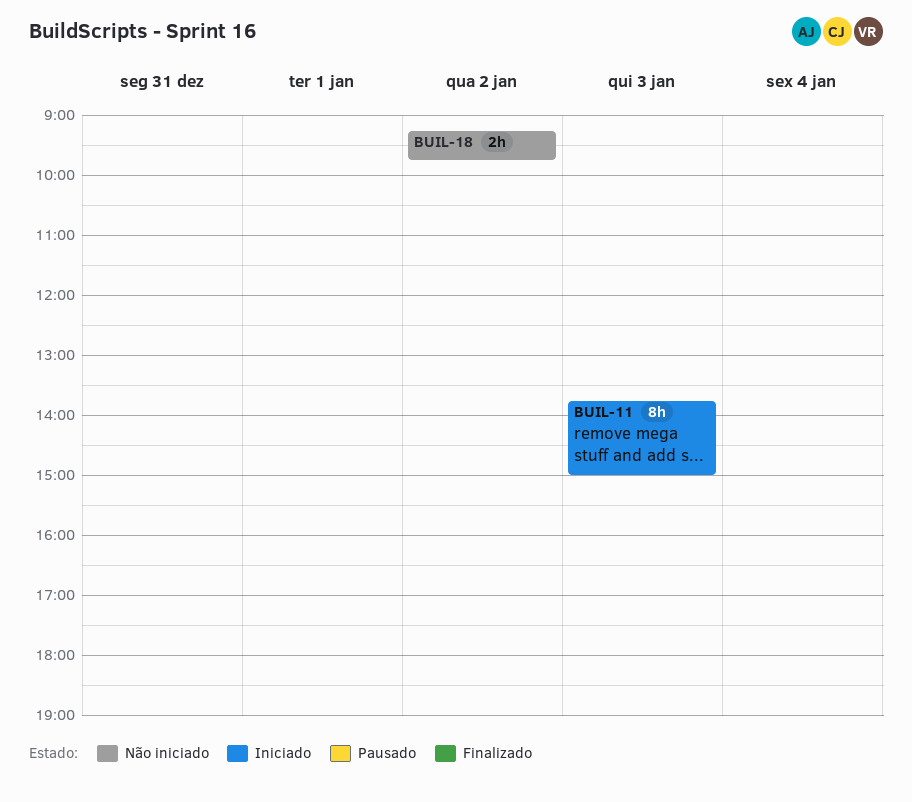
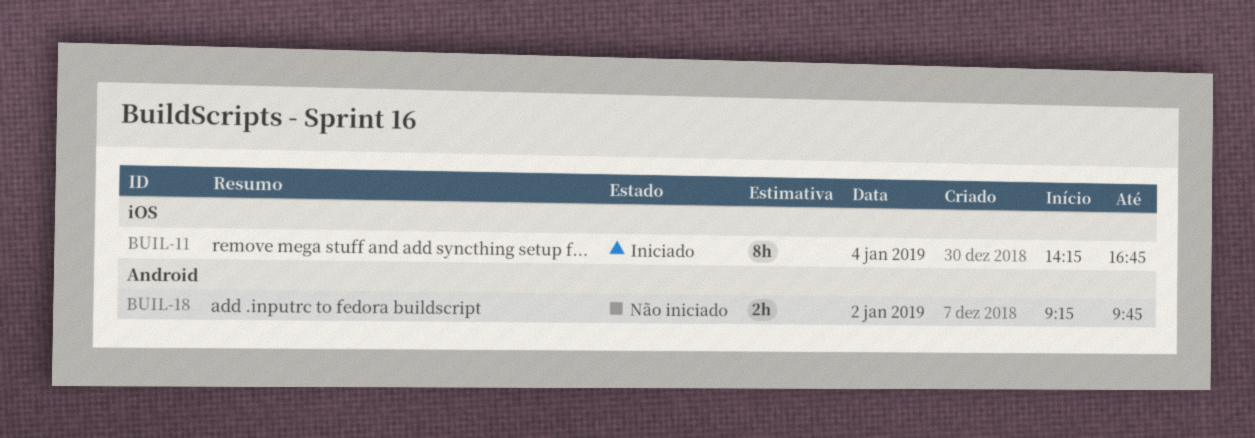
BUIL-11, day: Jan 3 -> Jan 4
BUIL-11, begins: 13:45 -> 14:15
BUIL-11, ends: 15:00 -> 16:45

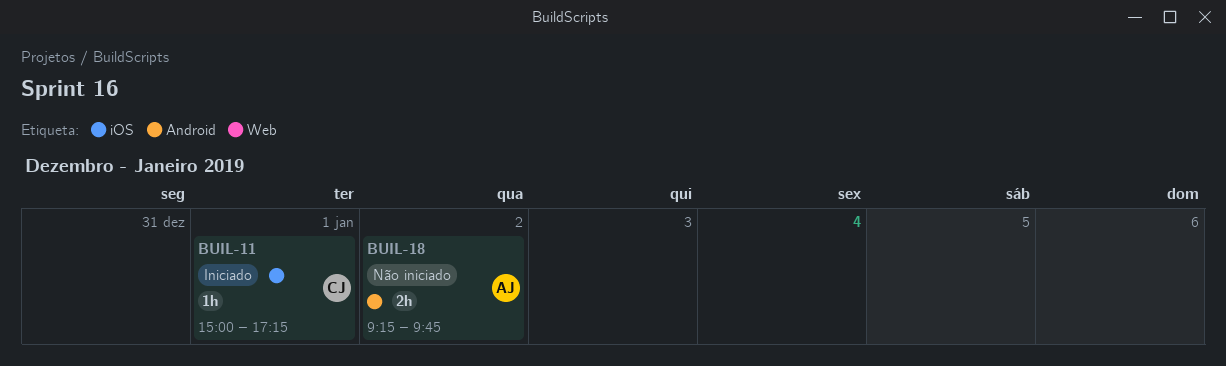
BUIL-11, estimate: 8h -> 1h
BUIL-11, day: Jan 4 -> Jan 1
BUIL-11, begins: 14:15 -> 15:00
BUIL-11, ends: 16:45 -> 17:15

